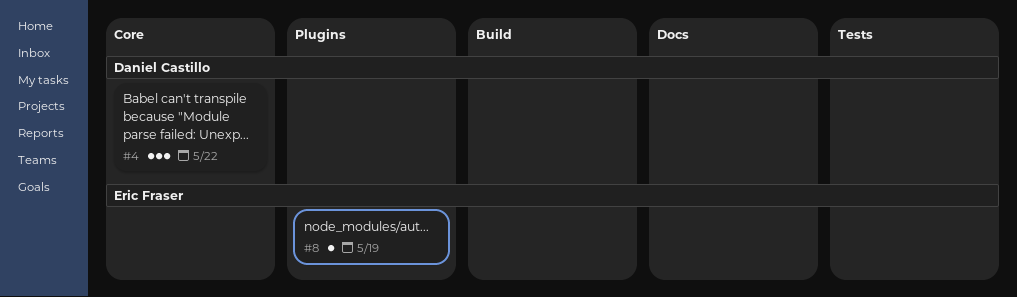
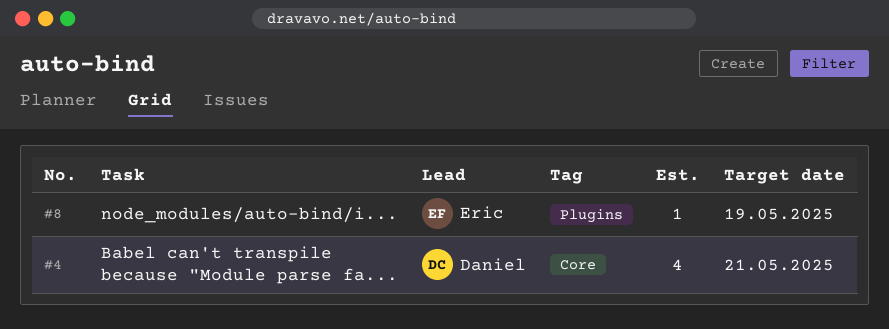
#4, estimate: 3 -> 4
#4, due: May 22 -> May 21

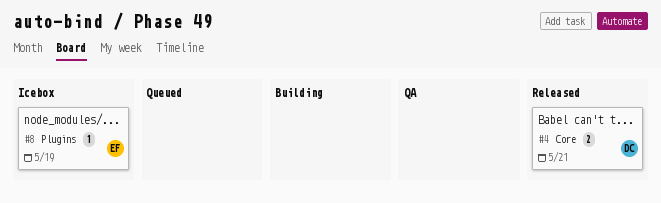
#4, estimate: 4 -> 2

